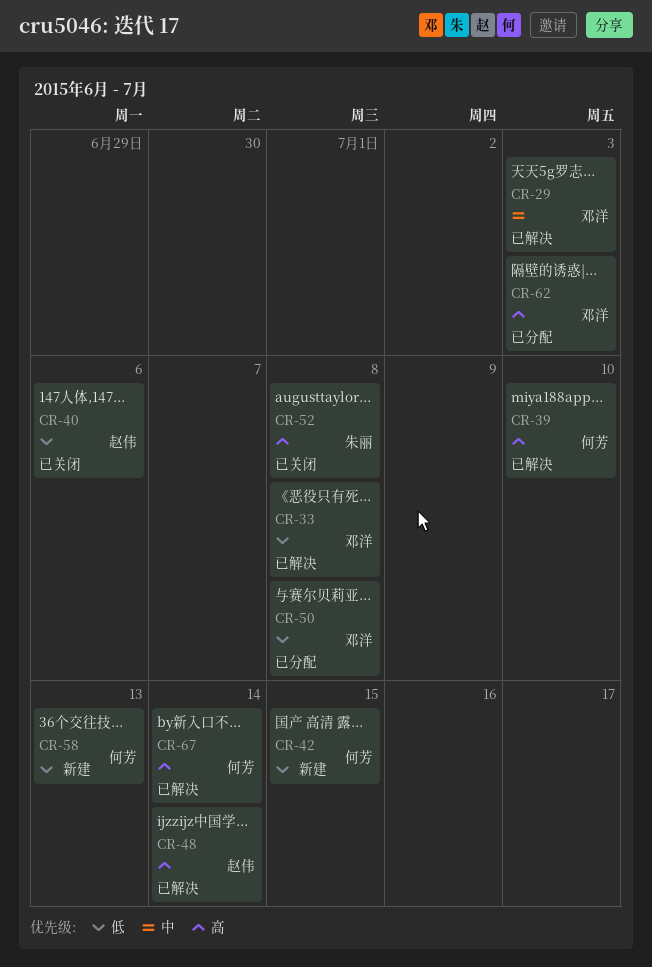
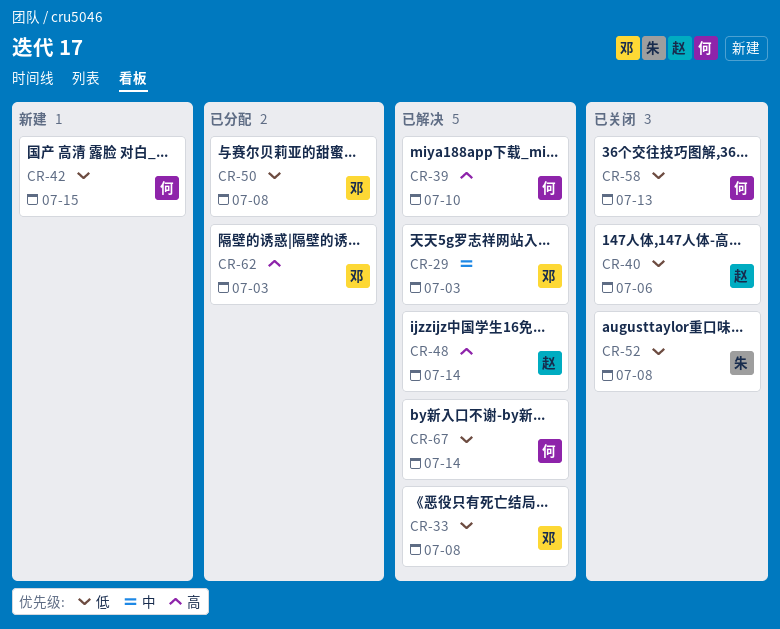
CR-52, priority: 高 -> 低
CR-58, status: 新建 -> 已关闭
CR-67, priority: 高 -> 低

